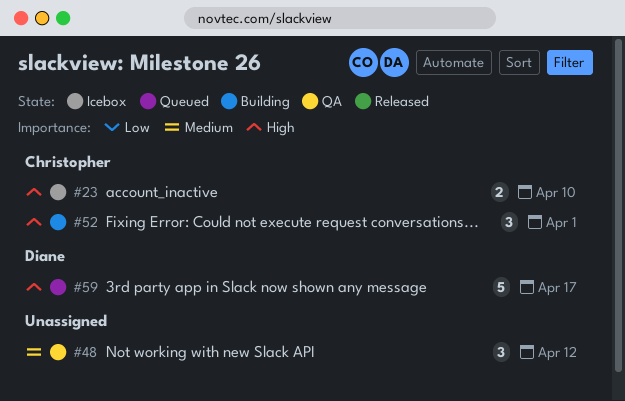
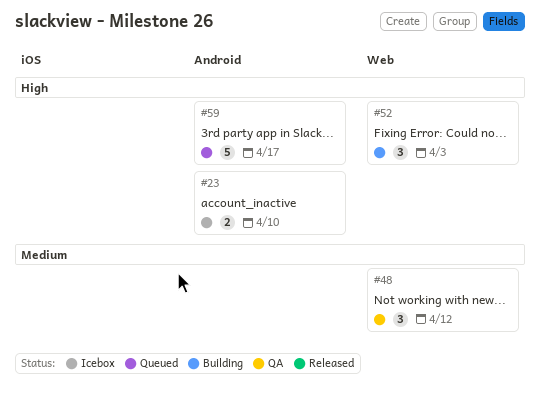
#52, due: Apr 1 -> Apr 3

